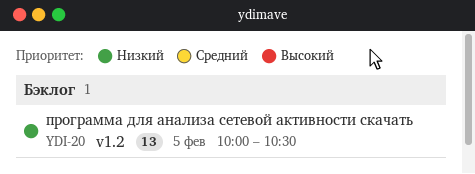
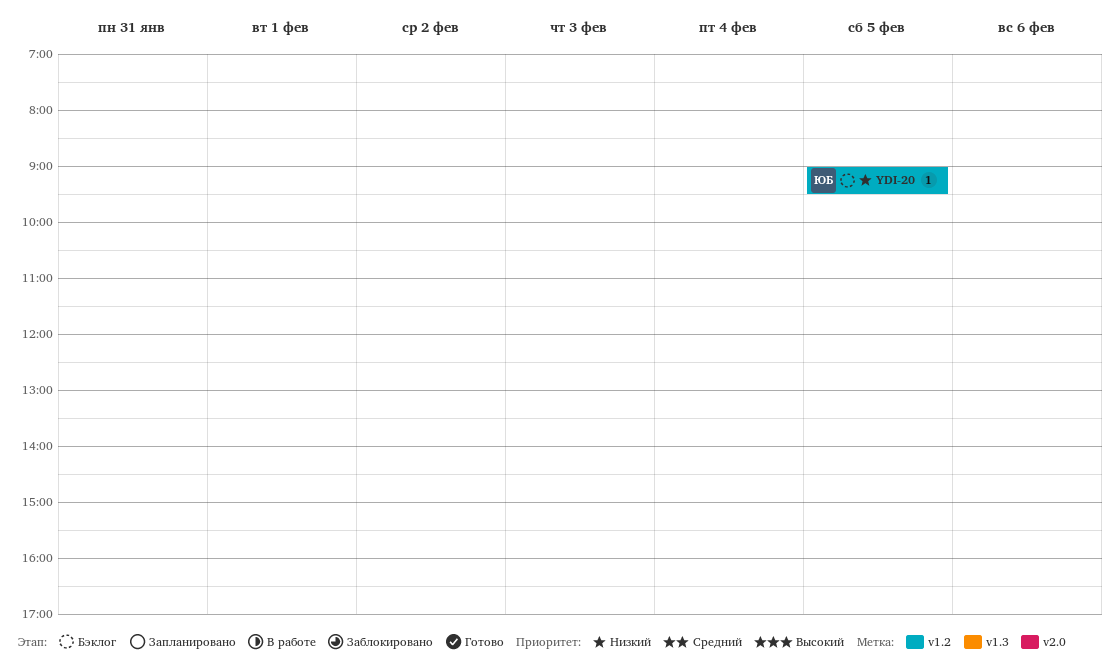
YDI-20, estimate: 13 -> 1
YDI-20, begins: 10:00 -> 09:00
YDI-20, ends: 10:30 -> 09:30

